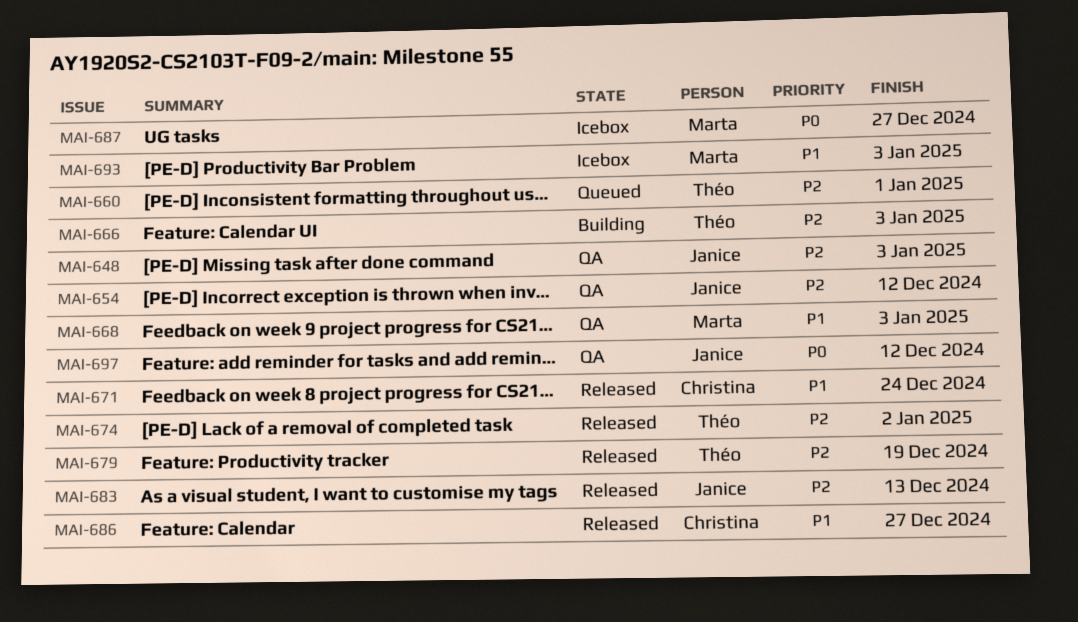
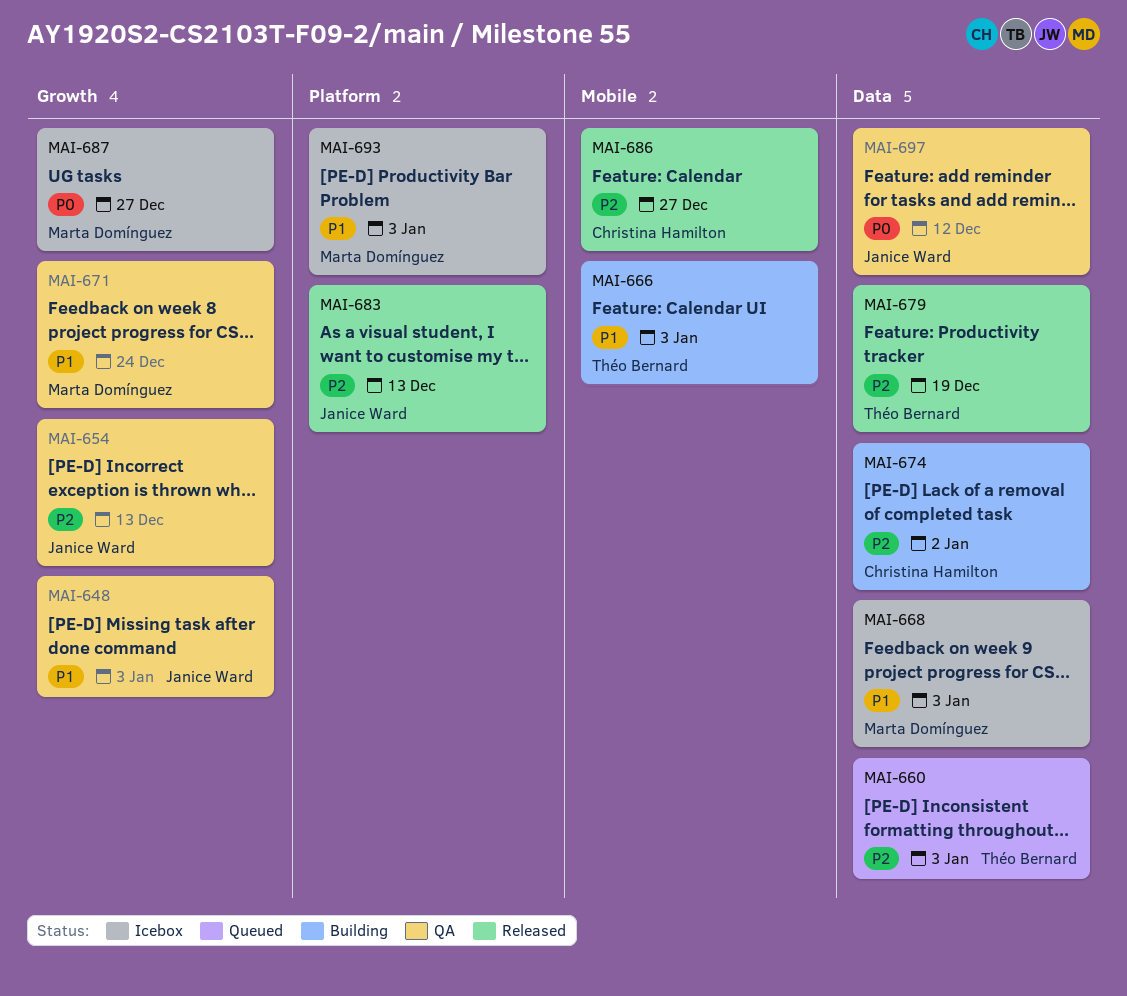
MAI-648, priority: P2 -> P1
MAI-654, due: Dec 12 -> Dec 13
MAI-660, due: Jan 1 -> Jan 3
MAI-666, priority: P2 -> P1
MAI-668, status: QA -> Icebox
MAI-671, status: Released -> QA
MAI-671, owner: Christina Hamilton -> Marta Domínguez
MAI-674, status: Released -> Building
MAI-674, owner: Théo Bernard -> Christina Hamilton
MAI-686, priority: P1 -> P2

